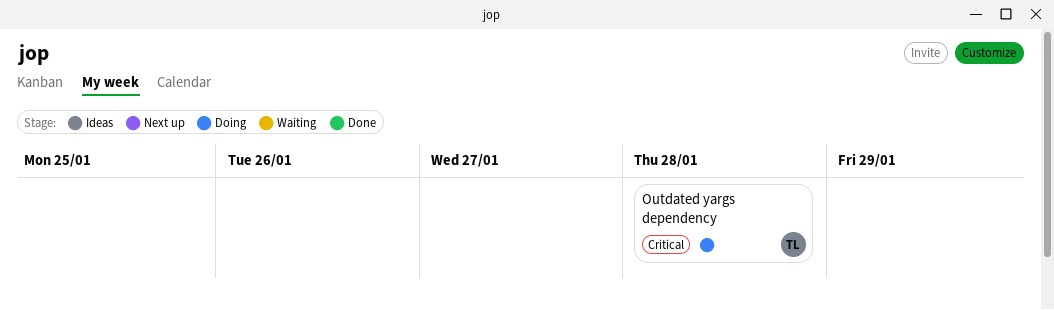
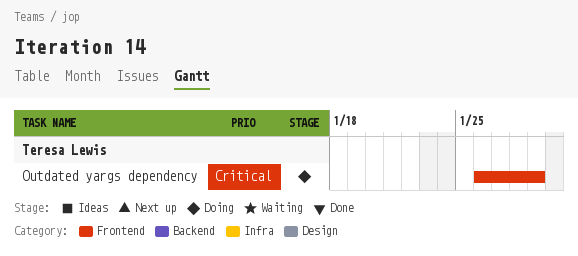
Outdated yargs dependency, due: Jan 28 -> Jan 29

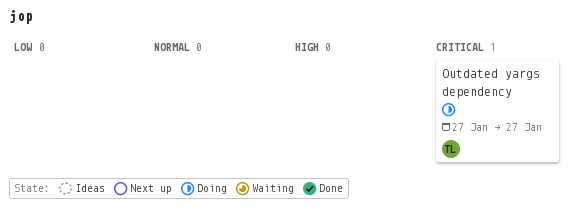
Outdated yargs dependency, start: Jan 26 -> Jan 27
Outdated yargs dependency, due: Jan 29 -> Jan 27

